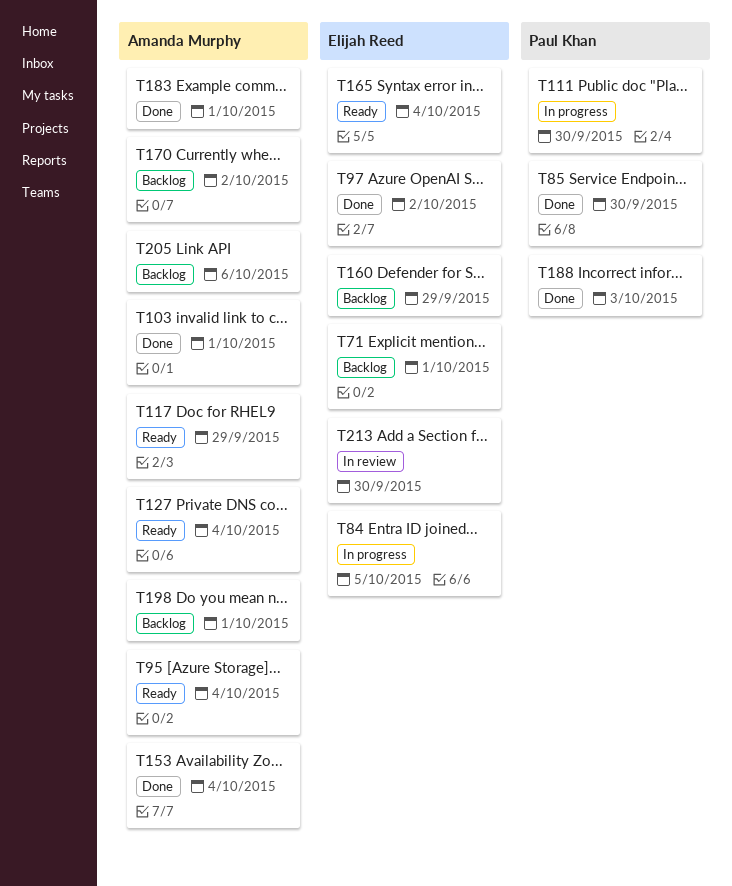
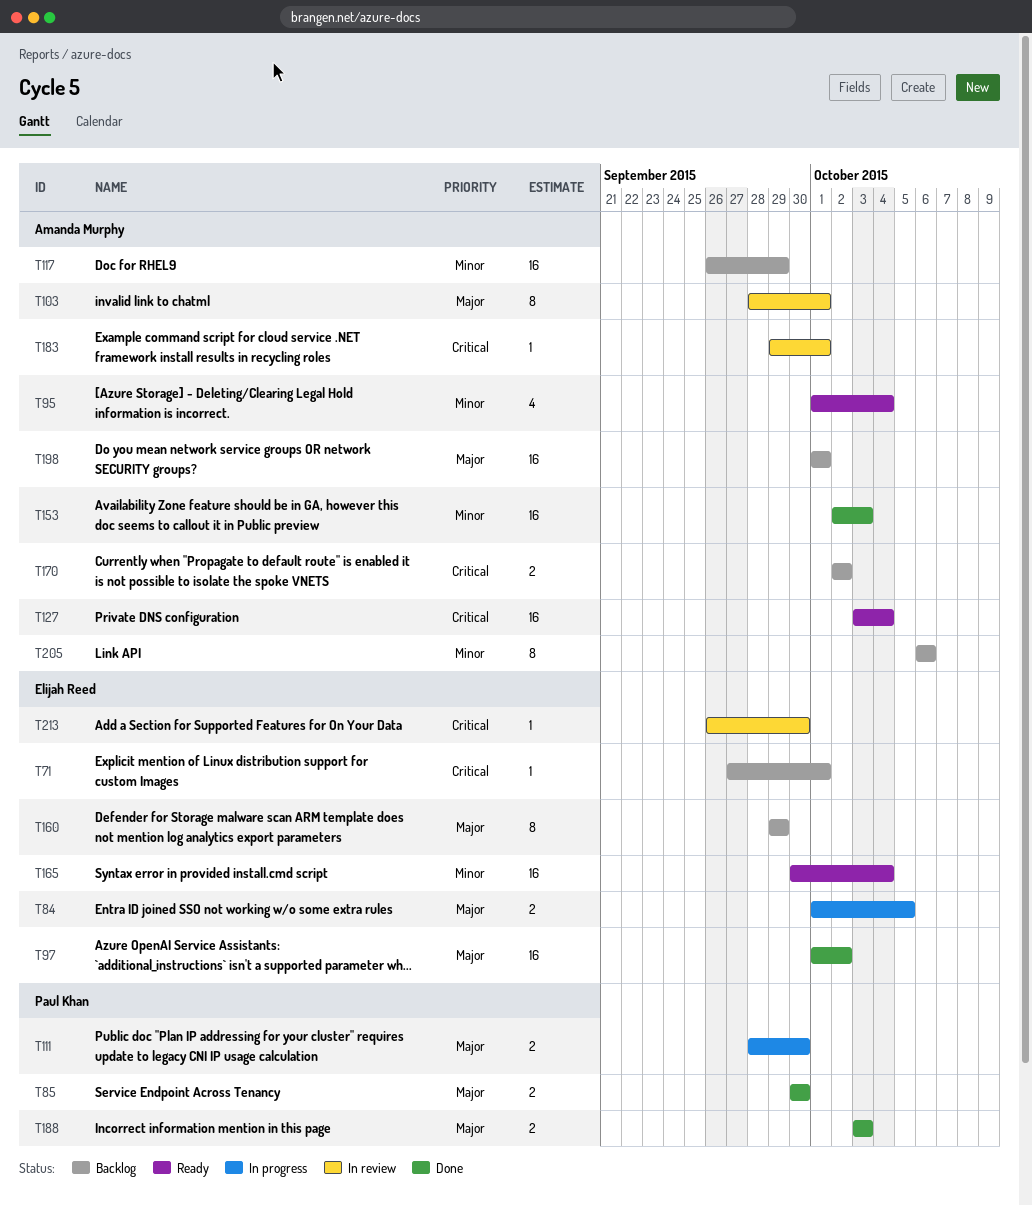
T103, status: Done -> In review
T117, status: Ready -> Backlog
T153, due: Oct 4 -> Oct 3
T183, status: Done -> In review

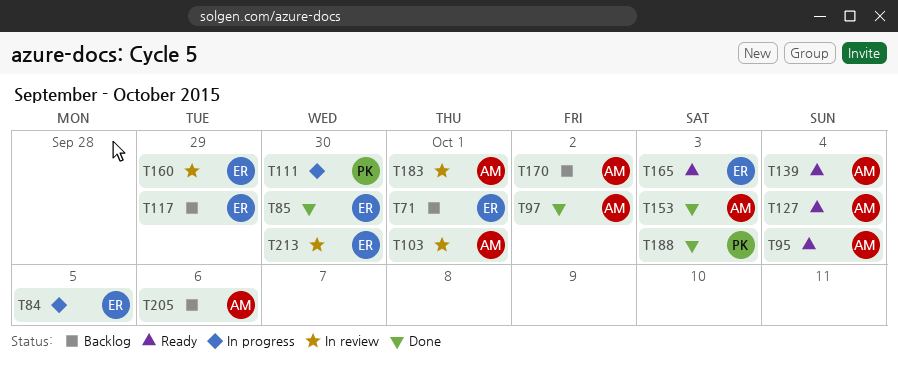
T85, owner: Paul Khan -> Elijah Reed
T97, owner: Elijah Reed -> Amanda Murphy
T117, owner: Amanda Murphy -> Elijah Reed
T139: none -> present
T160, status: Backlog -> In review
T165, due: Oct 4 -> Oct 3
T198: present -> none

